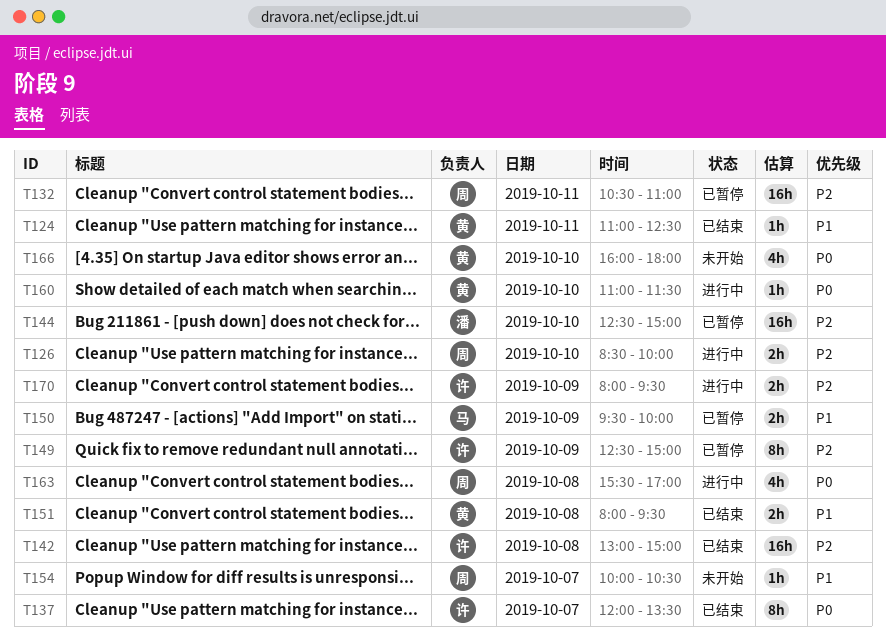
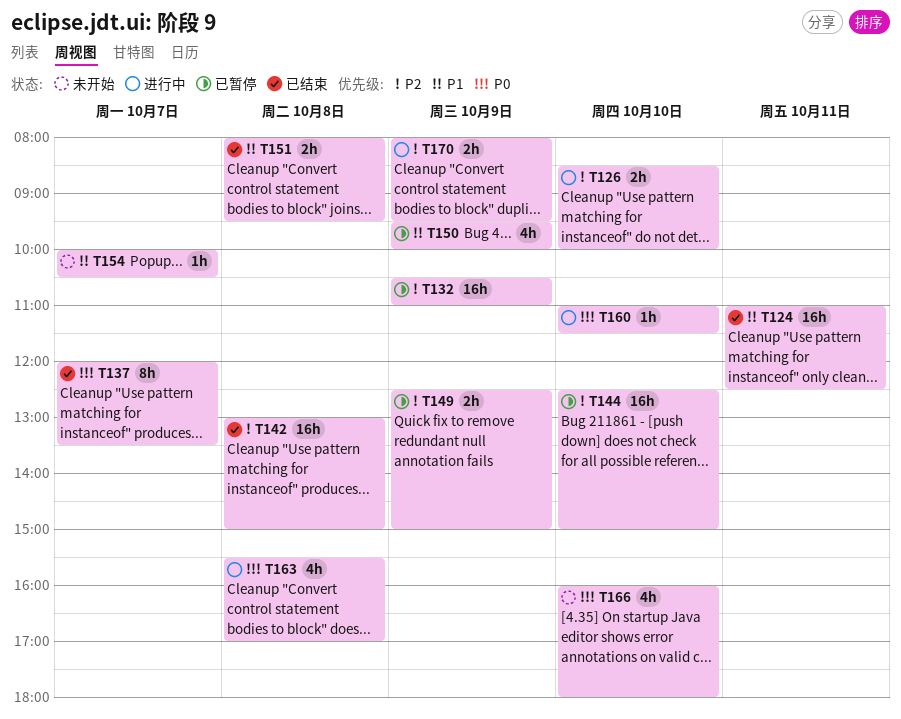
T124, estimate: 1h -> 16h
T132, day: Oct 11 -> Oct 9
T149, estimate: 8h -> 2h
T150, estimate: 2h -> 4h

